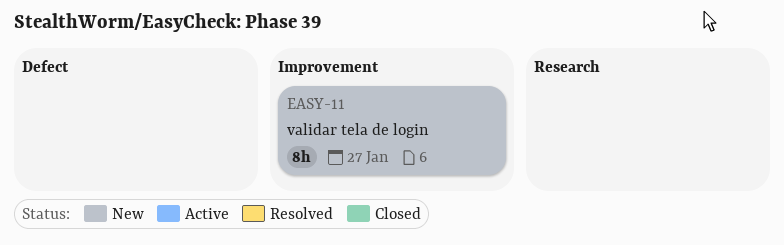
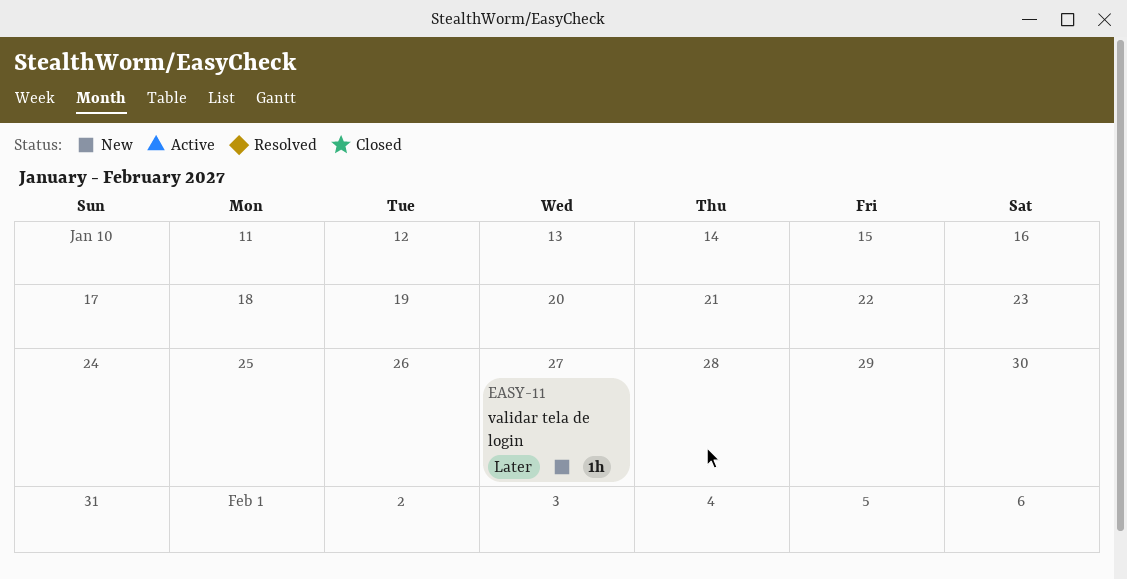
EASY-11, estimate: 8h -> 1h

